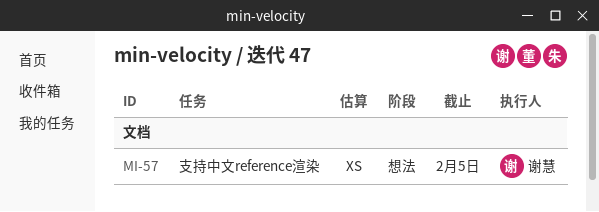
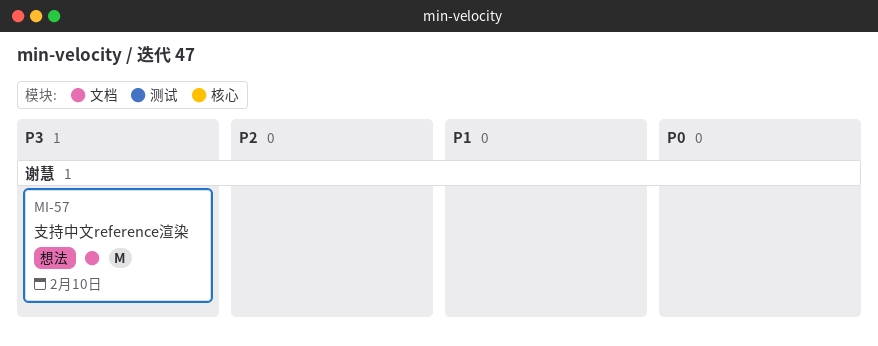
MI-57, estimate: XS -> M
MI-57, due: Feb 5 -> Feb 10

